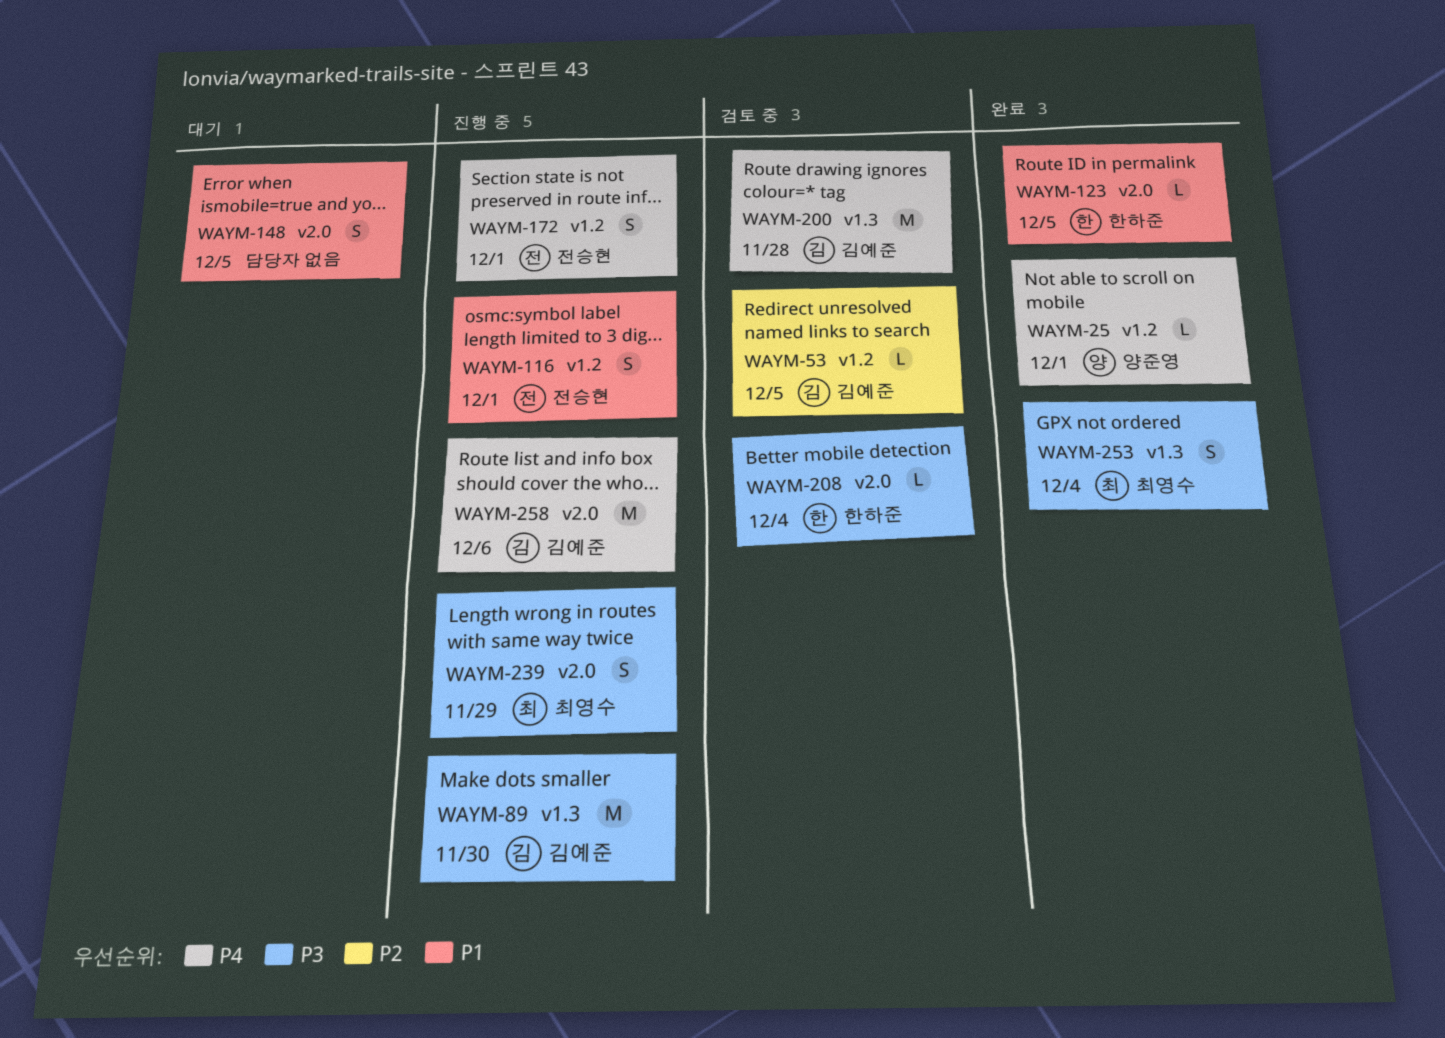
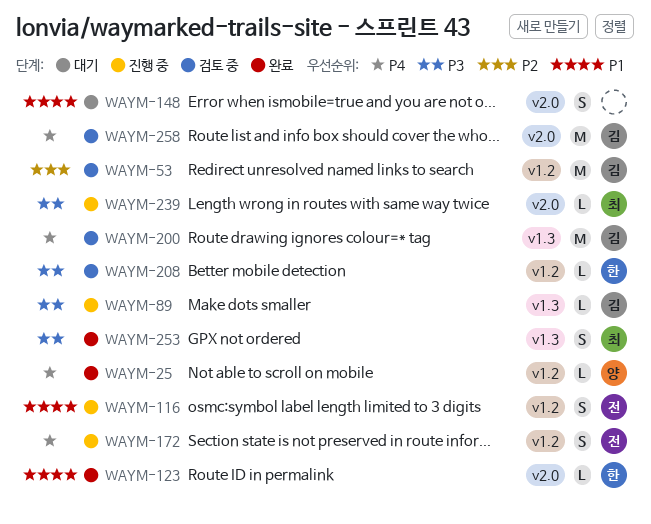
WAYM-53, estimate: L -> M
WAYM-89, estimate: M -> L
WAYM-208, label: v2.0 -> v1.2
WAYM-239, estimate: S -> L
WAYM-258, status: 진행 중 -> 검토 중

